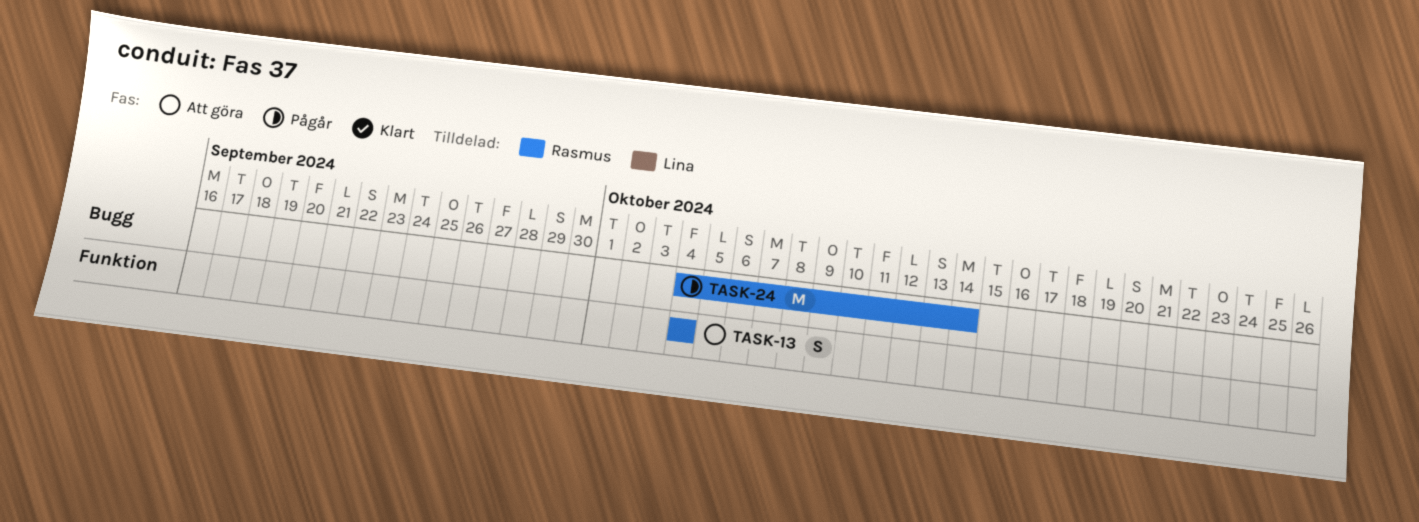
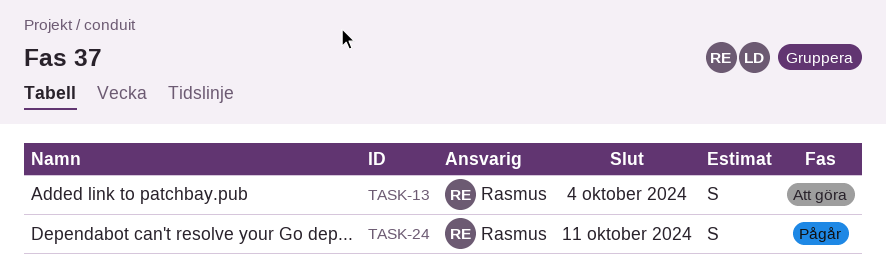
TASK-24, estimate: M -> S
TASK-24, due: Oct 14 -> Oct 11

